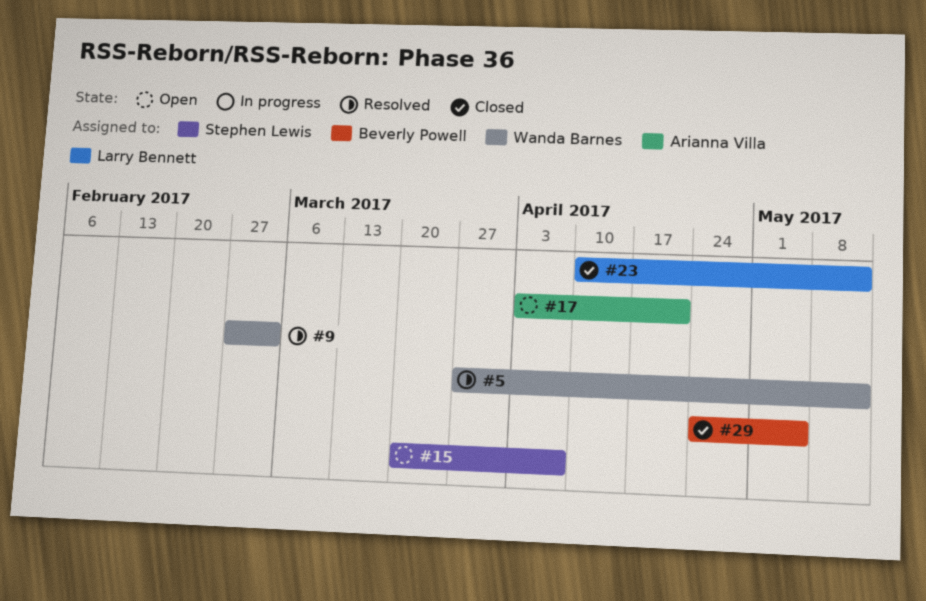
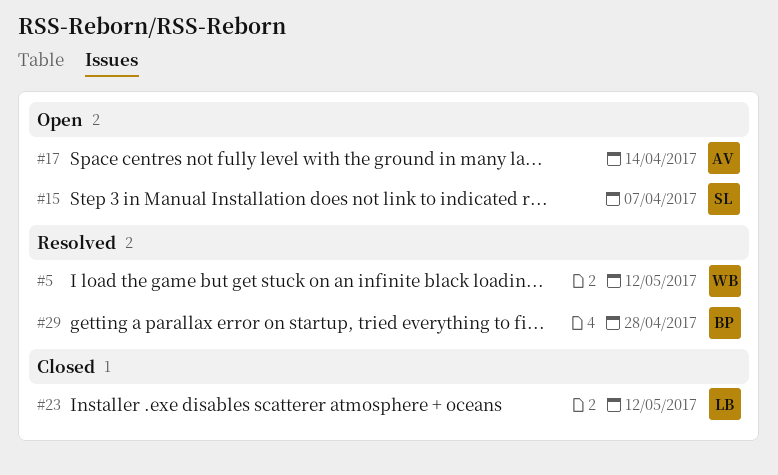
#9: present -> none
#17, due: Apr 21 -> Apr 14
#29, status: Closed -> Resolved
#29, due: May 5 -> Apr 28

